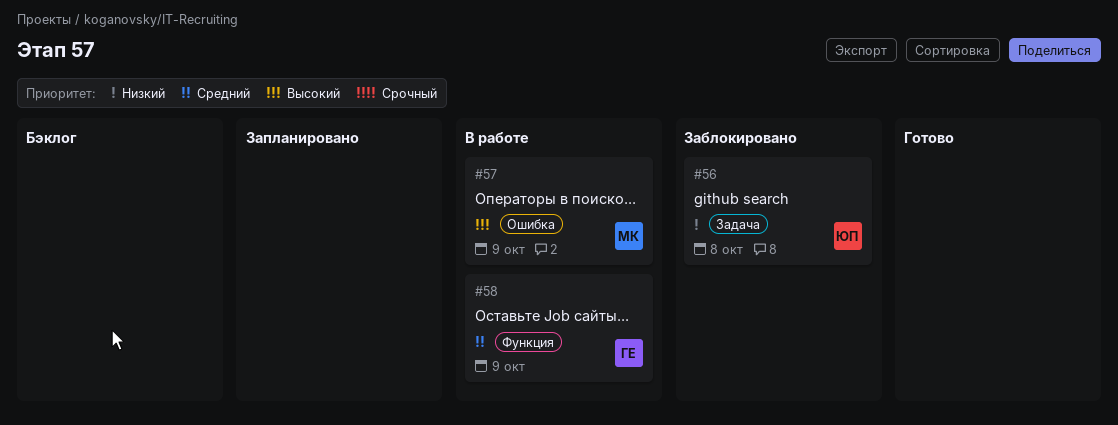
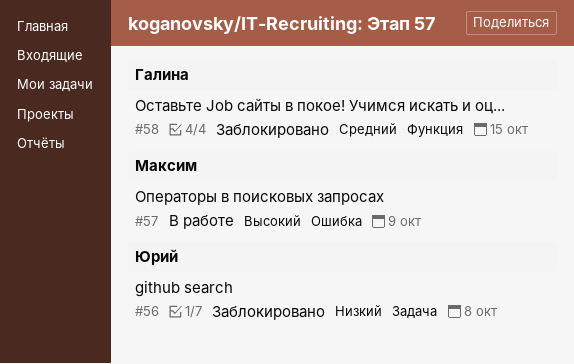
#58, status: В работе -> Заблокировано
#58, due: Oct 9 -> Oct 15

